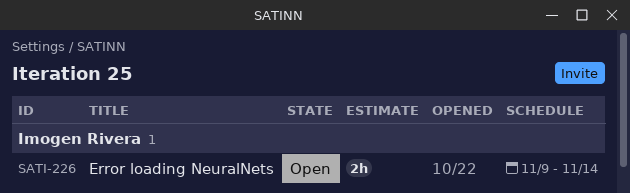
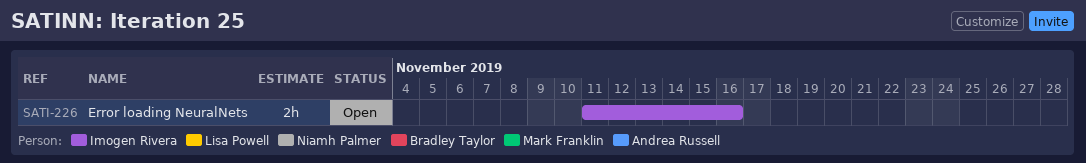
SATI-226, start: Nov 9 -> Nov 11
SATI-226, due: Nov 14 -> Nov 16

